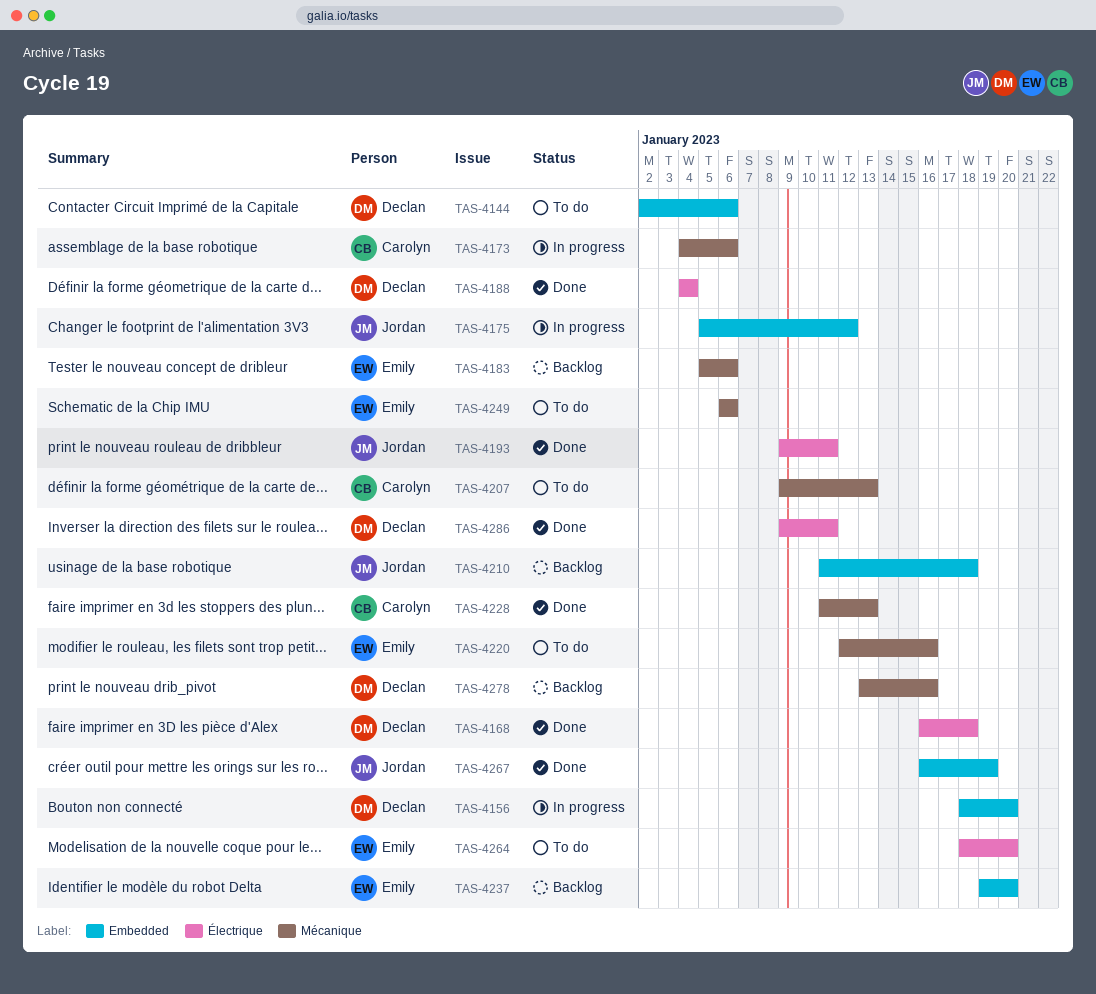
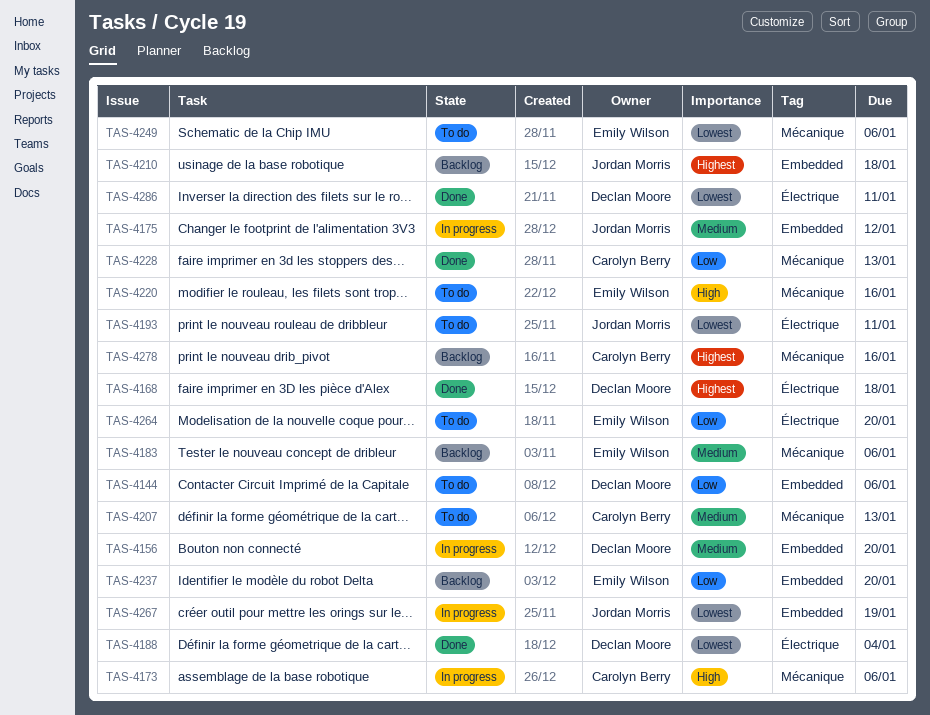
TAS-4193, status: Done -> To do
TAS-4267, status: Done -> In progress
TAS-4278, owner: Declan Moore -> Carolyn Berry

